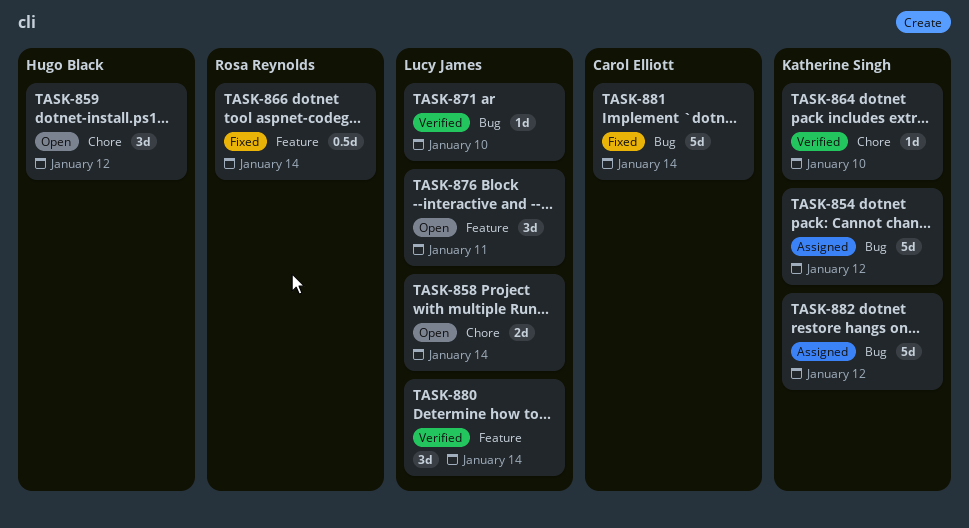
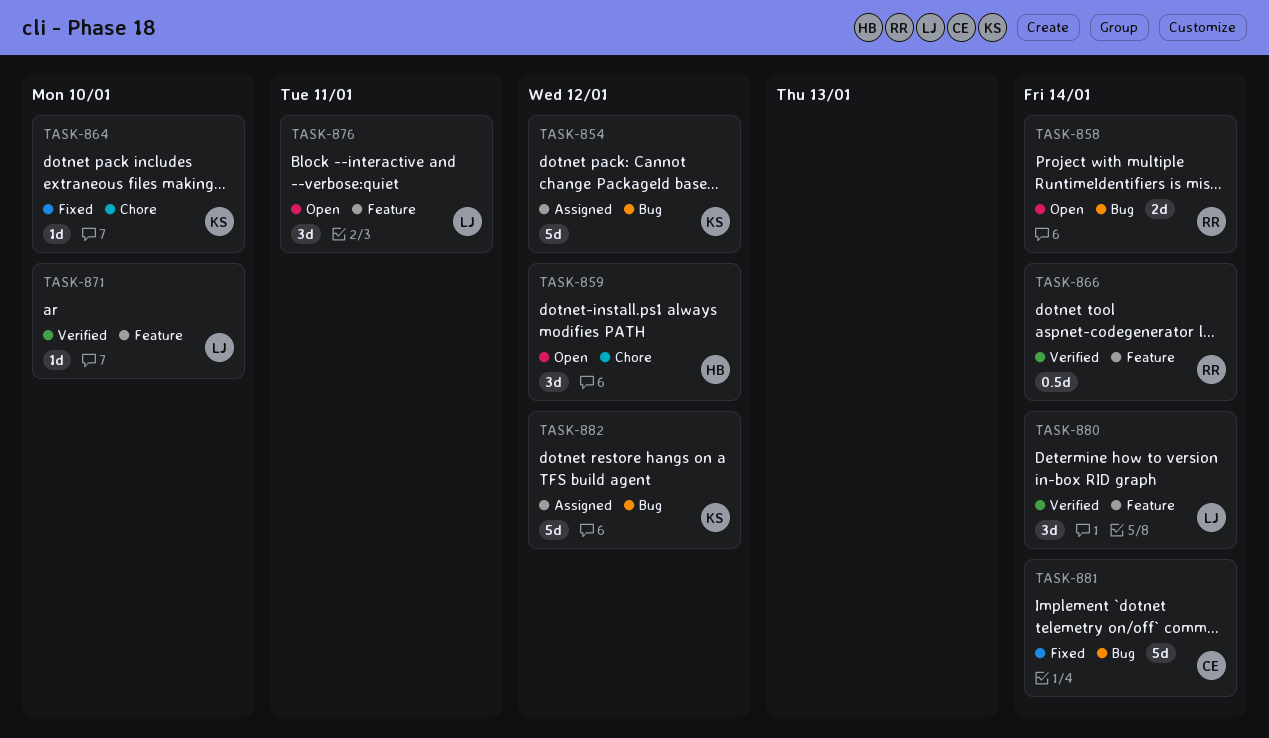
TASK-858, owner: Lucy James -> Rosa Reynolds
TASK-858, label: Chore -> Bug
TASK-864, status: Verified -> Fixed
TASK-866, status: Fixed -> Verified
TASK-871, label: Bug -> Feature

